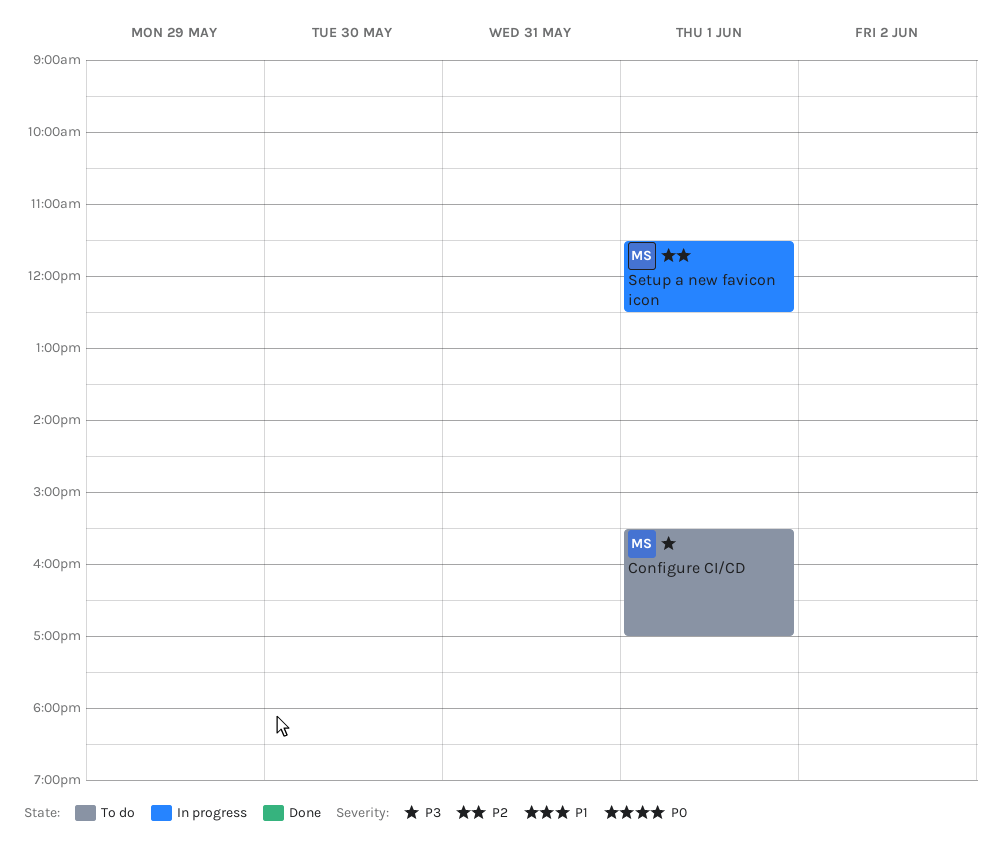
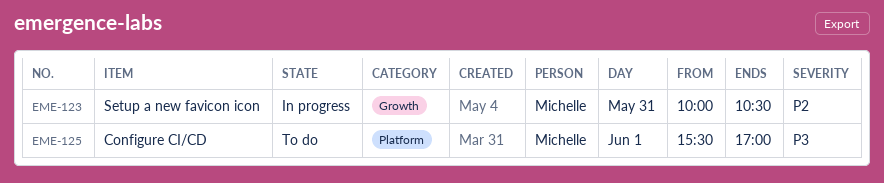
Setup a new favicon icon, day: Jun 1 -> May 31
Setup a new favicon icon, begins: 11:30 -> 10:00
Setup a new favicon icon, ends: 12:30 -> 10:30

